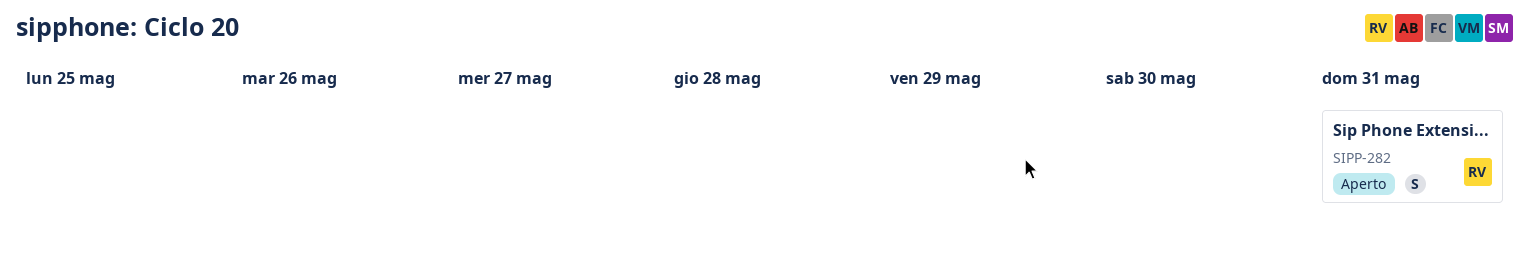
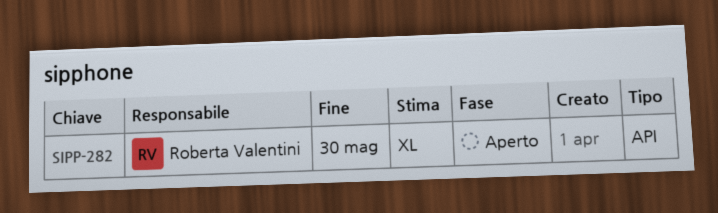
SIPP-282, estimate: S -> XL
SIPP-282, due: May 31 -> May 30

